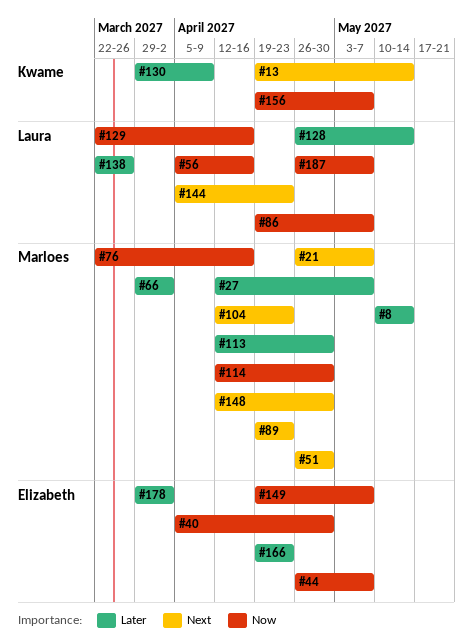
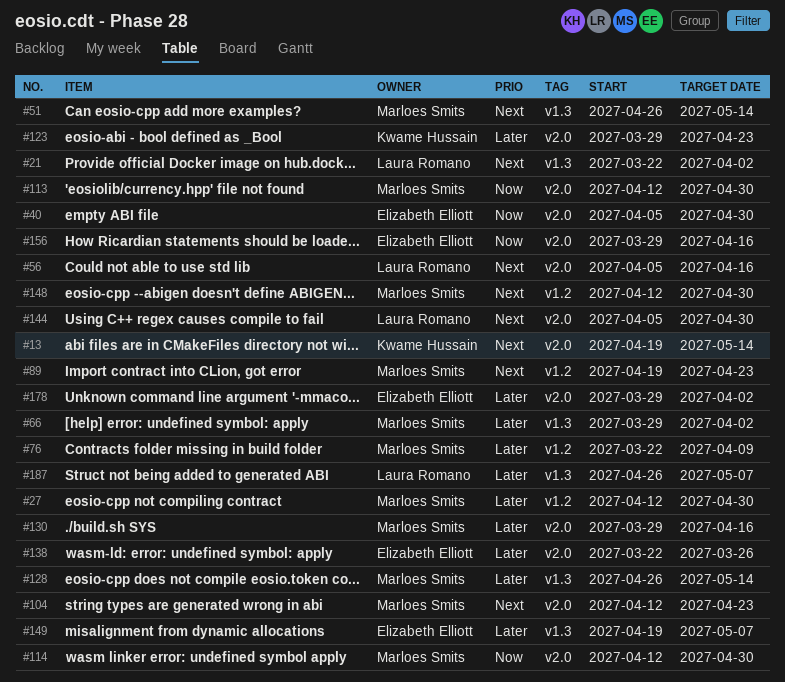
#8: present -> none
#21, owner: Marloes Smits -> Laura Romano
#21, start: Apr 26 -> Mar 22
#21, due: May 7 -> Apr 2
#27, due: May 7 -> Apr 30
#44: present -> none
#51, due: Apr 30 -> May 14
#56, priority: Now -> Next
#76, priority: Now -> Later
#76, due: Apr 16 -> Apr 9
#86: present -> none
#113, priority: Later -> Now
#123: none -> present
#128, owner: Laura Romano -> Marloes Smits
#129: present -> none
#130, owner: Kwame Hussain -> Marloes Smits
#130, due: Apr 9 -> Apr 16
#138, owner: Laura Romano -> Elizabeth Elliott
#144, due: Apr 23 -> Apr 30
#149, priority: Now -> Later
#156, owner: Kwame Hussain -> Elizabeth Elliott
#156, start: Apr 19 -> Mar 29
#156, due: May 7 -> Apr 16
#166: present -> none
#187, priority: Now -> Later

